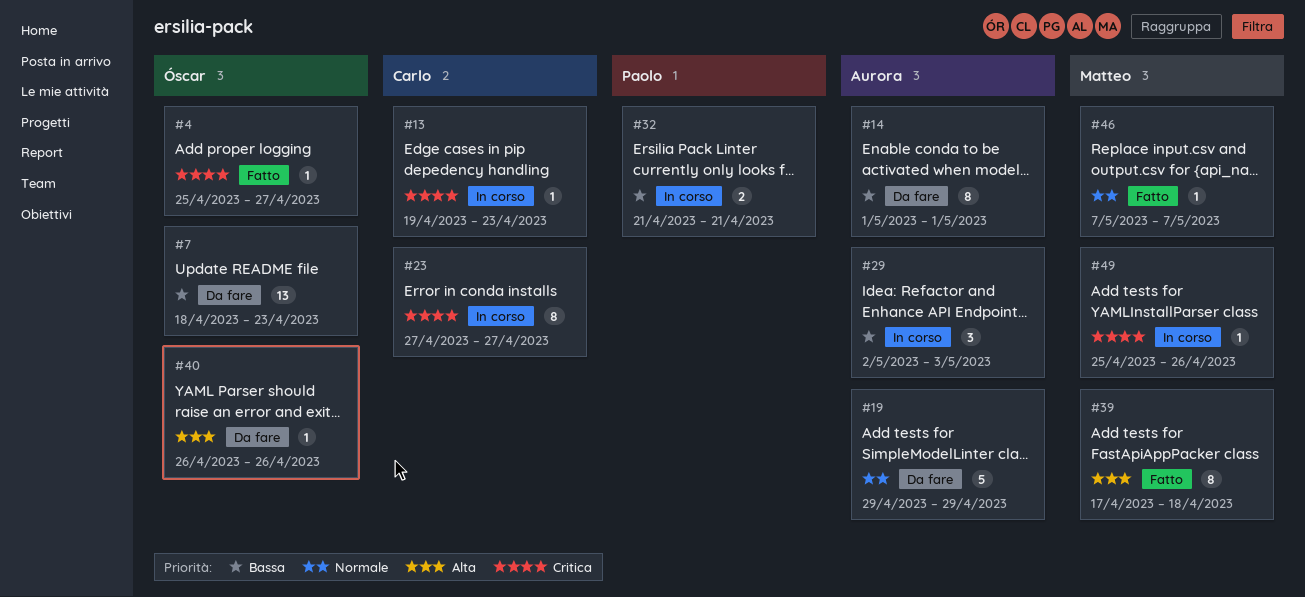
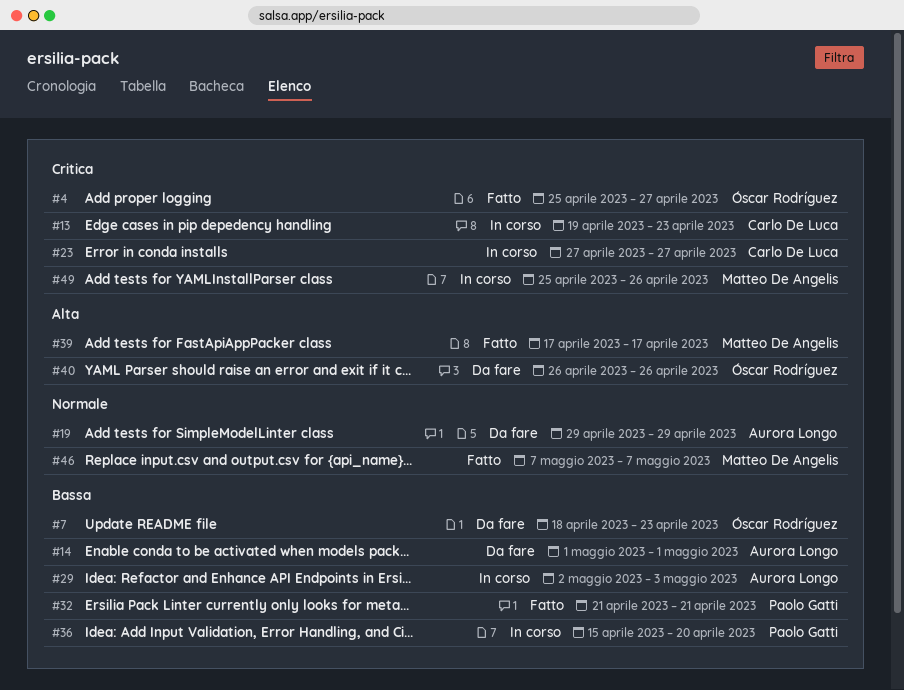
#32, status: In corso -> Fatto
#36: none -> present
#39, due: Apr 18 -> Apr 17

